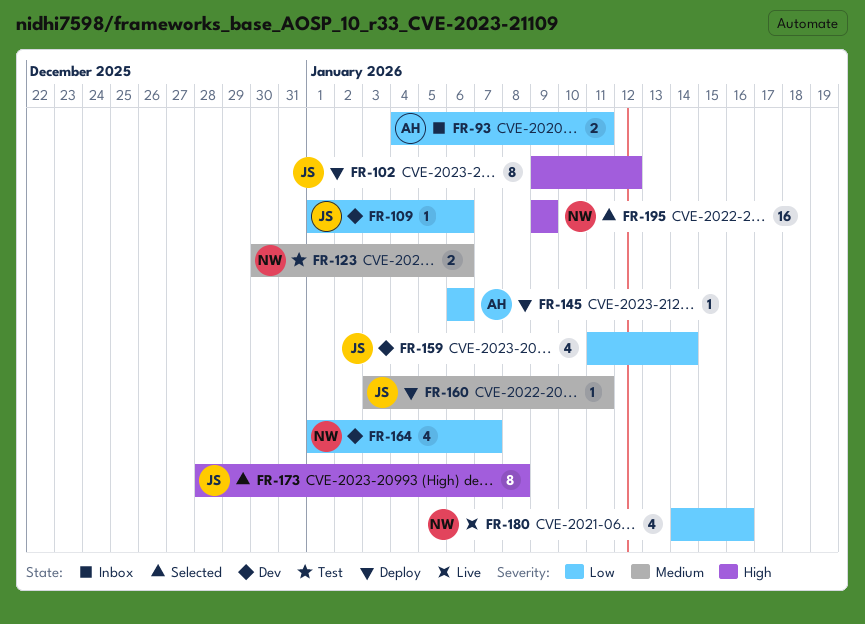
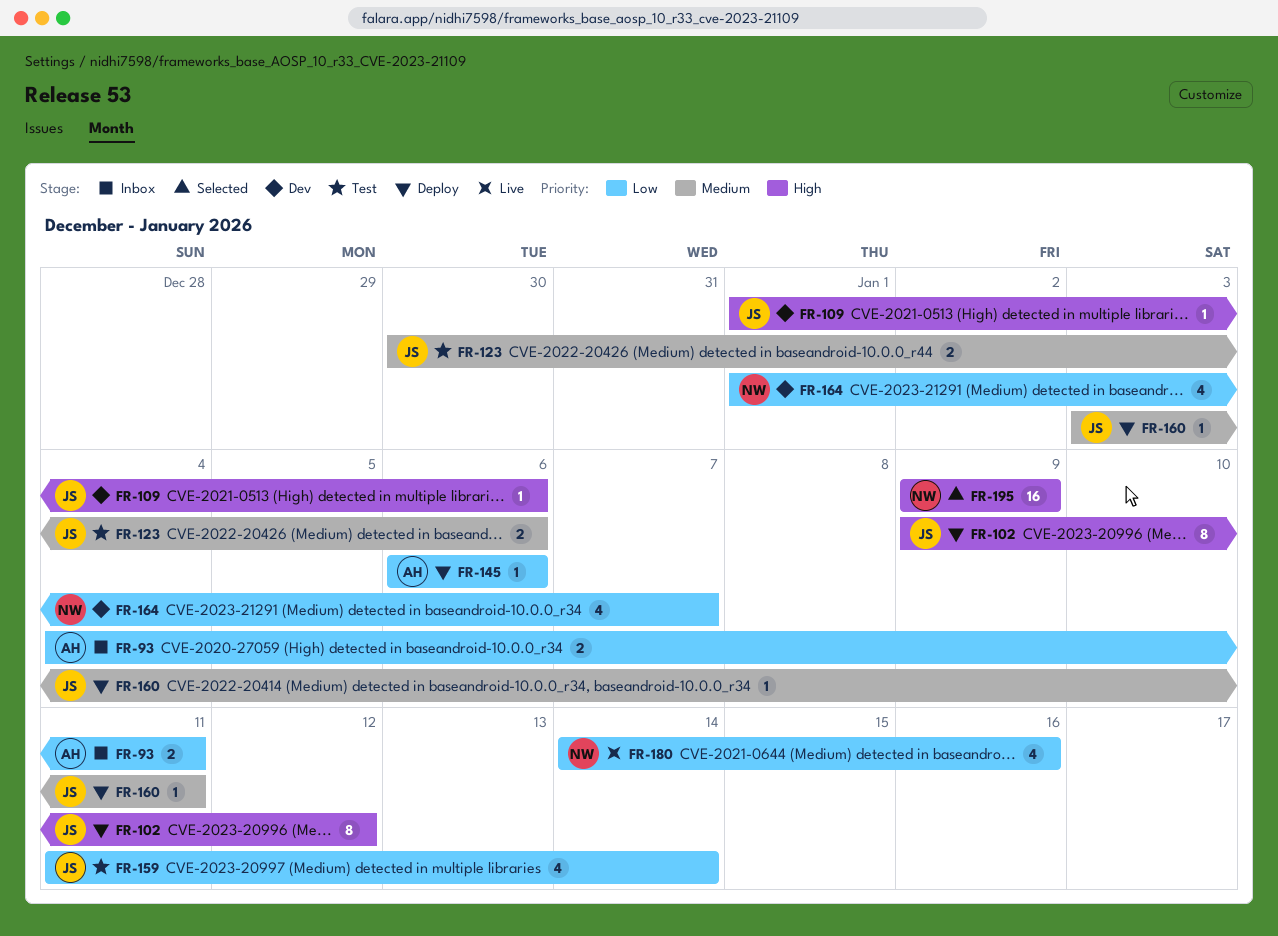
FR-109, priority: Low -> High
FR-123, owner: NW -> JS
FR-159, status: Dev -> Test
FR-173: present -> none

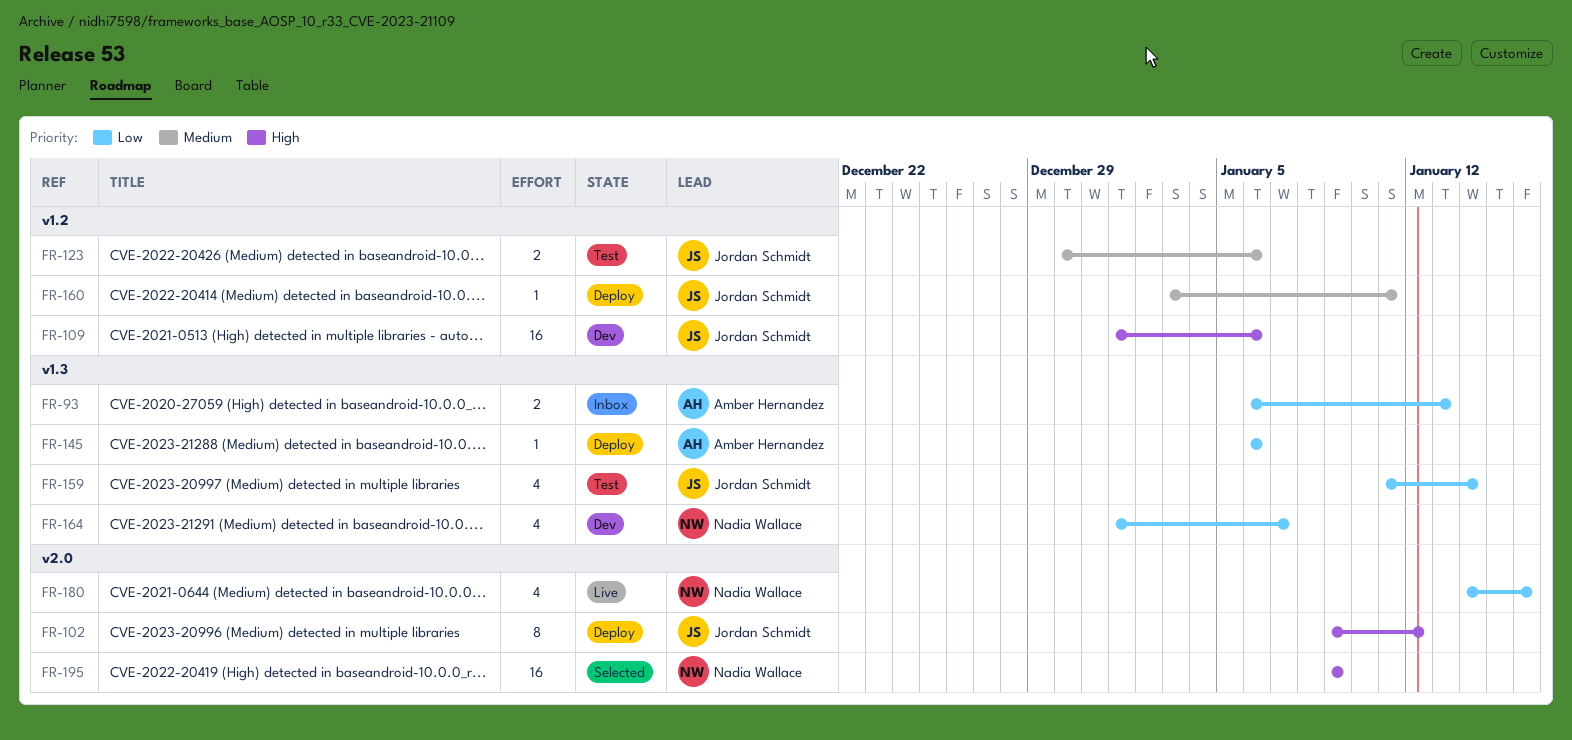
FR-93, start: Jan 4 -> Jan 6
FR-93, due: Jan 11 -> Jan 13
FR-109, estimate: 1 -> 16

